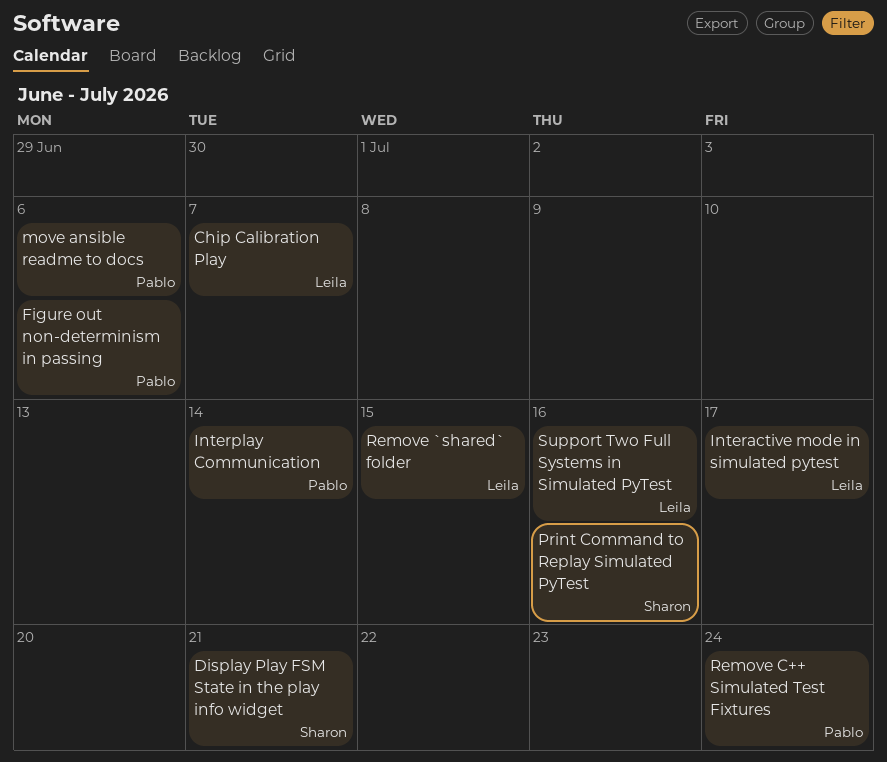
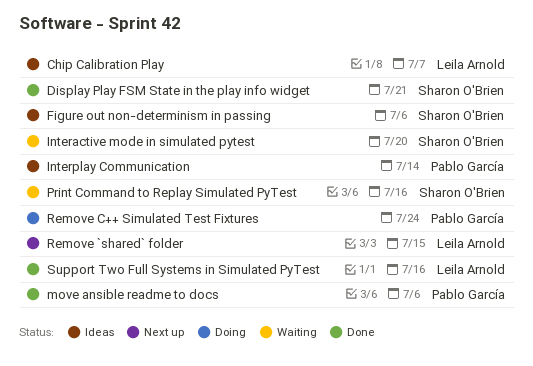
Figure out non-determinism in passing, owner: Pablo García -> Sharon O'Brien
Interactive mode in simulated pytest, owner: Leila Arnold -> Sharon O'Brien
Interactive mode in simulated pytest, due: Jul 17 -> Jul 20

